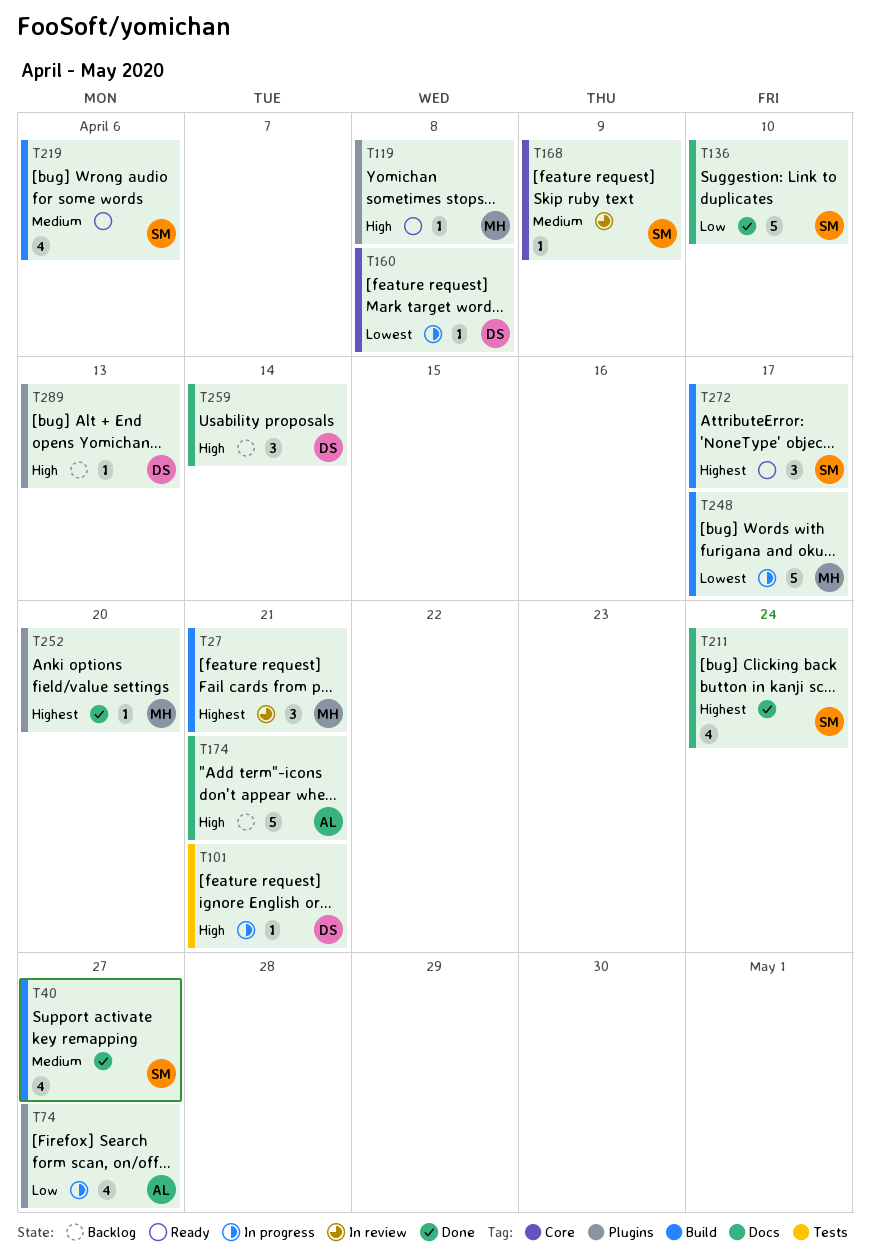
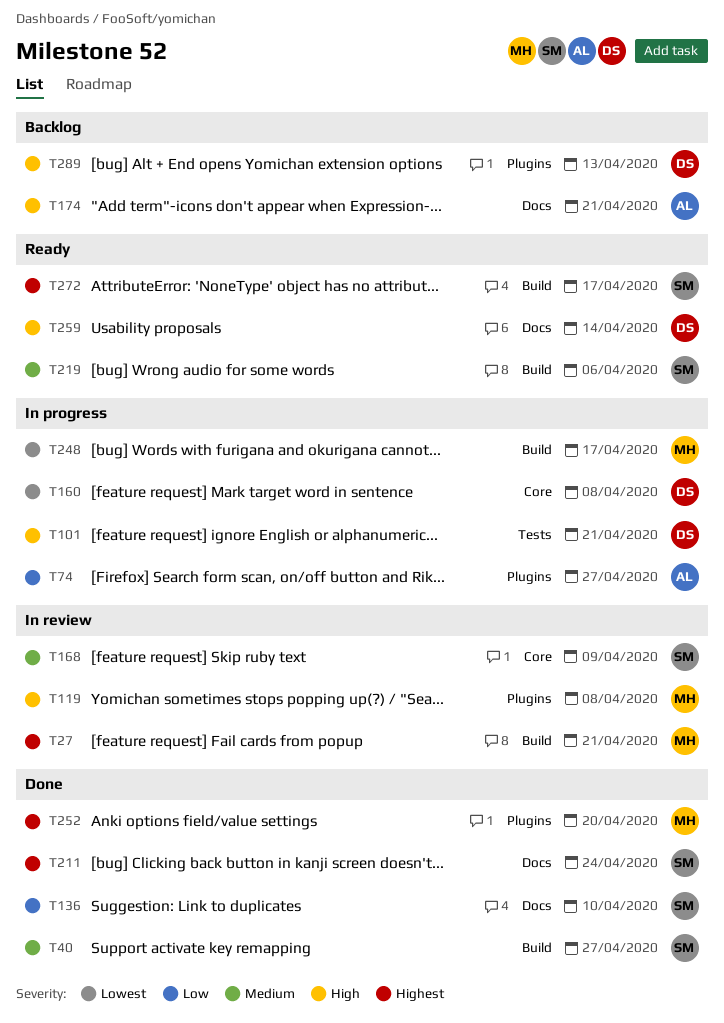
T119, status: Ready -> In review
T259, status: Backlog -> Ready

